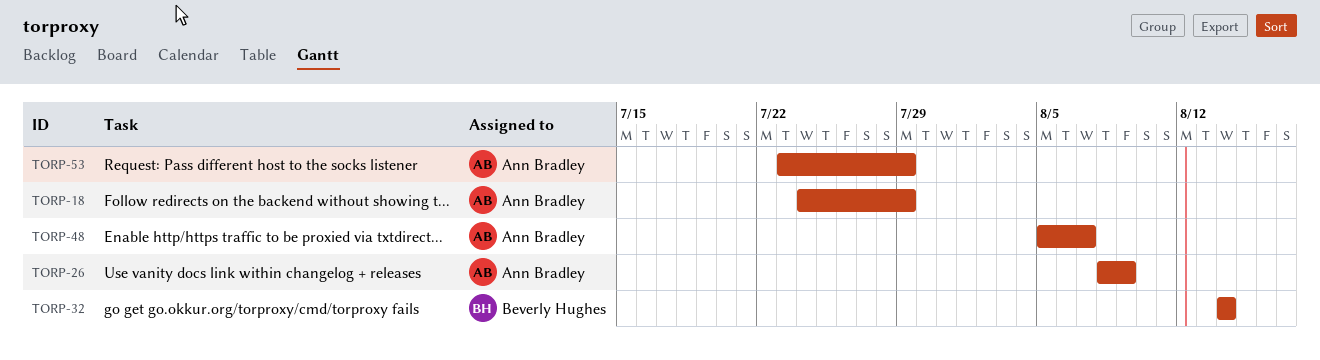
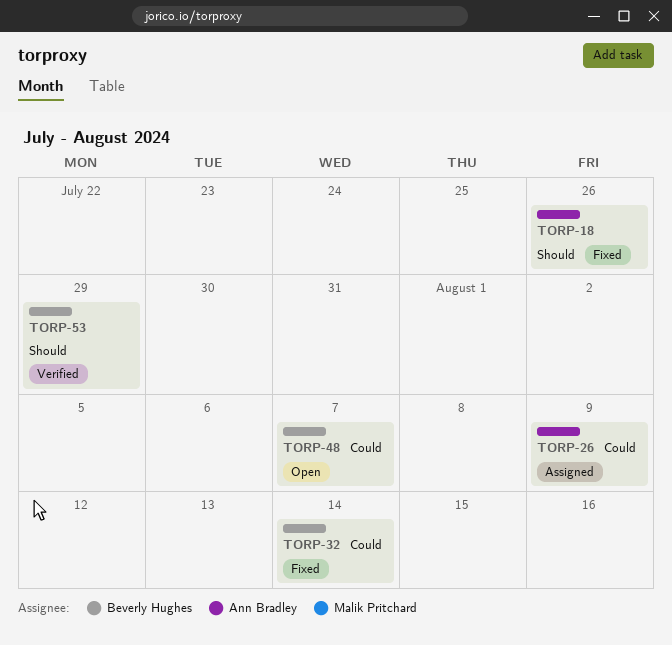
TORP-18, due: Jul 29 -> Jul 26
TORP-48, owner: Ann Bradley -> Beverly Hughes
TORP-53, owner: Ann Bradley -> Beverly Hughes

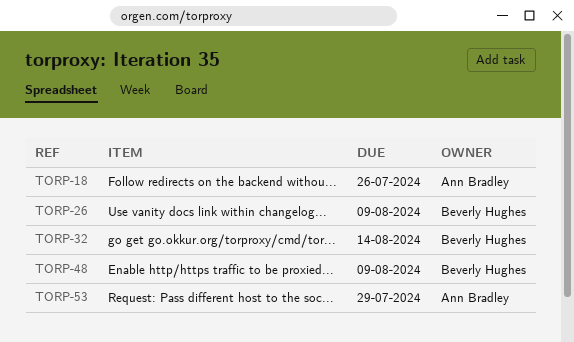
TORP-26, owner: Ann Bradley -> Beverly Hughes
TORP-48, due: Aug 7 -> Aug 9
TORP-53, owner: Beverly Hughes -> Ann Bradley

